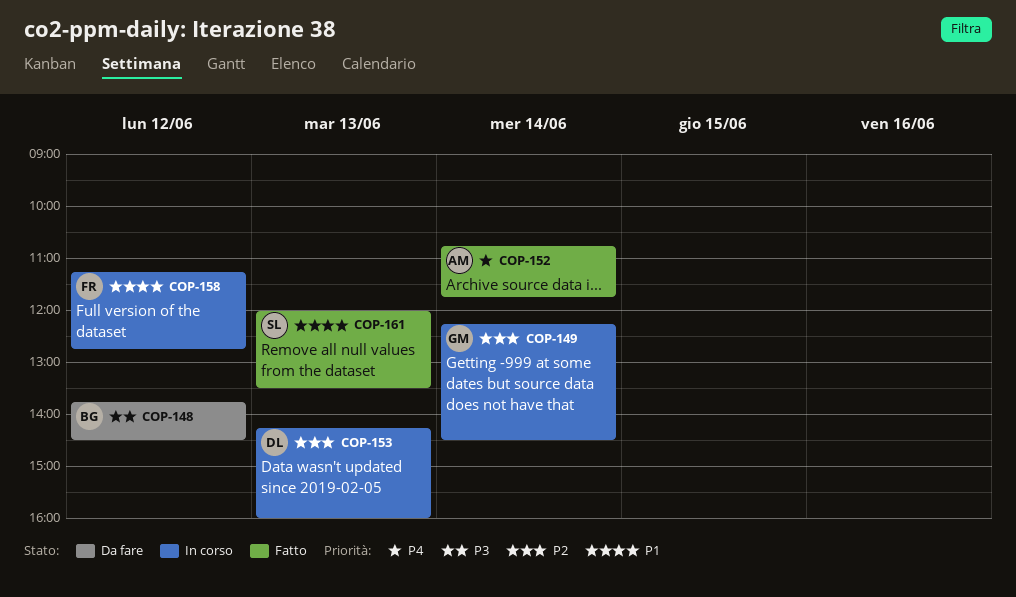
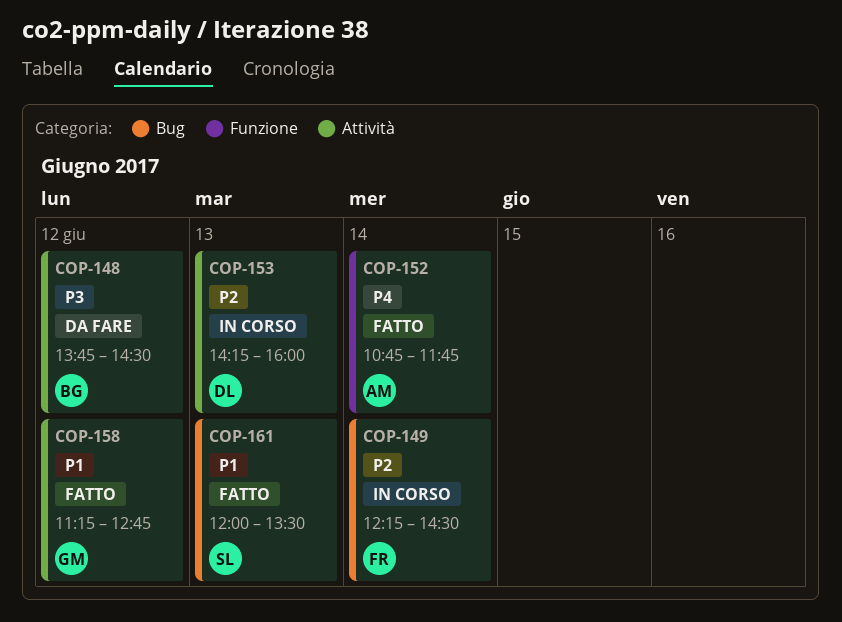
COP-149, owner: GM -> FR
COP-158, status: In corso -> Fatto
COP-158, owner: FR -> GM

